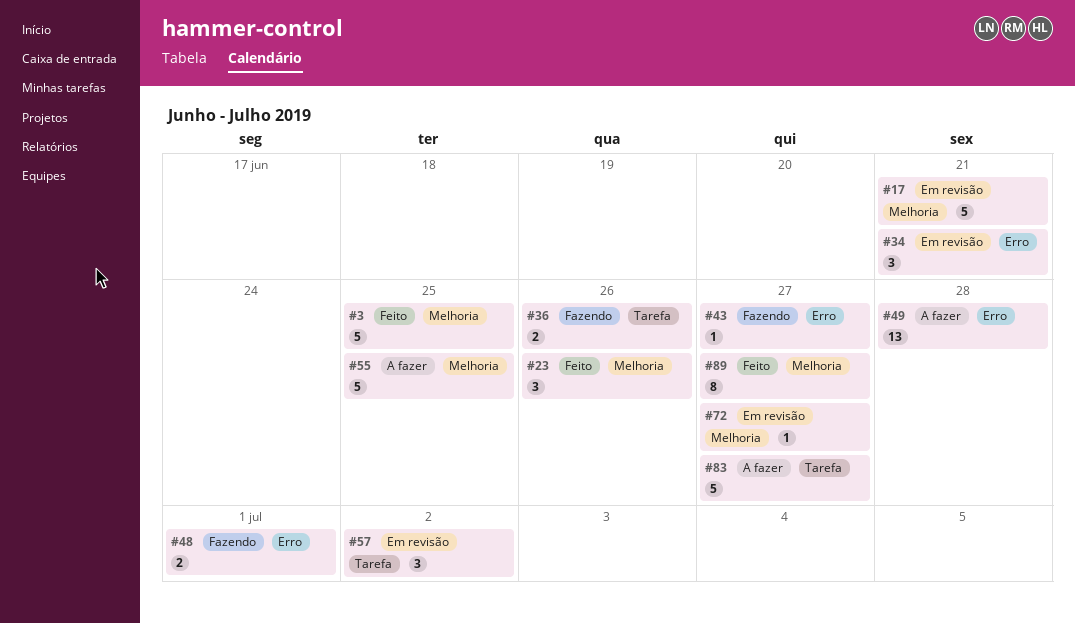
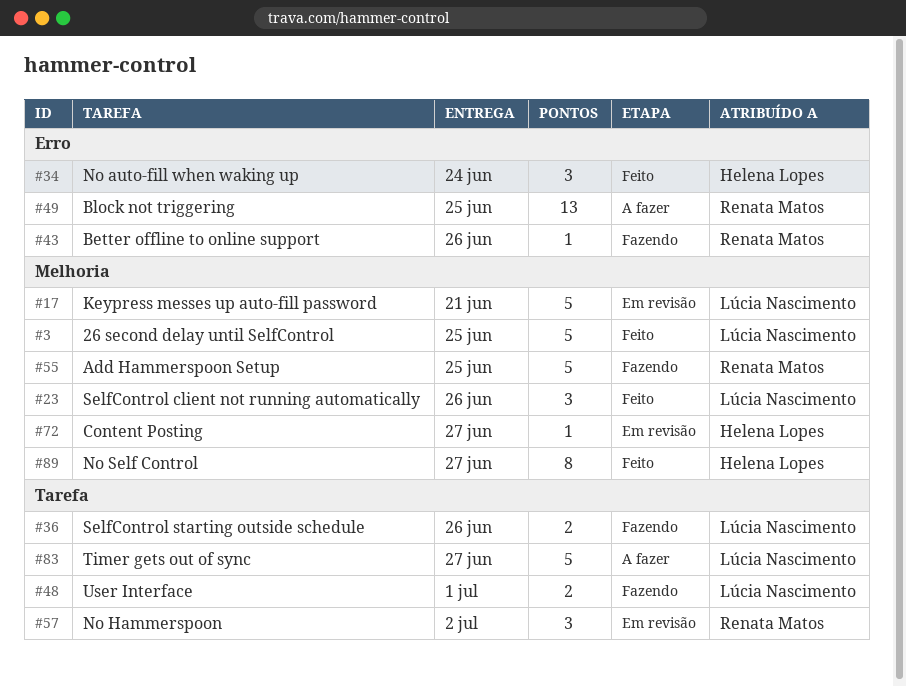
#34, status: Em revisão -> Feito
#34, due: Jun 21 -> Jun 24
#43, due: Jun 27 -> Jun 26
#48, label: Erro -> Tarefa
#49, due: Jun 28 -> Jun 25
#55, status: A fazer -> Fazendo

